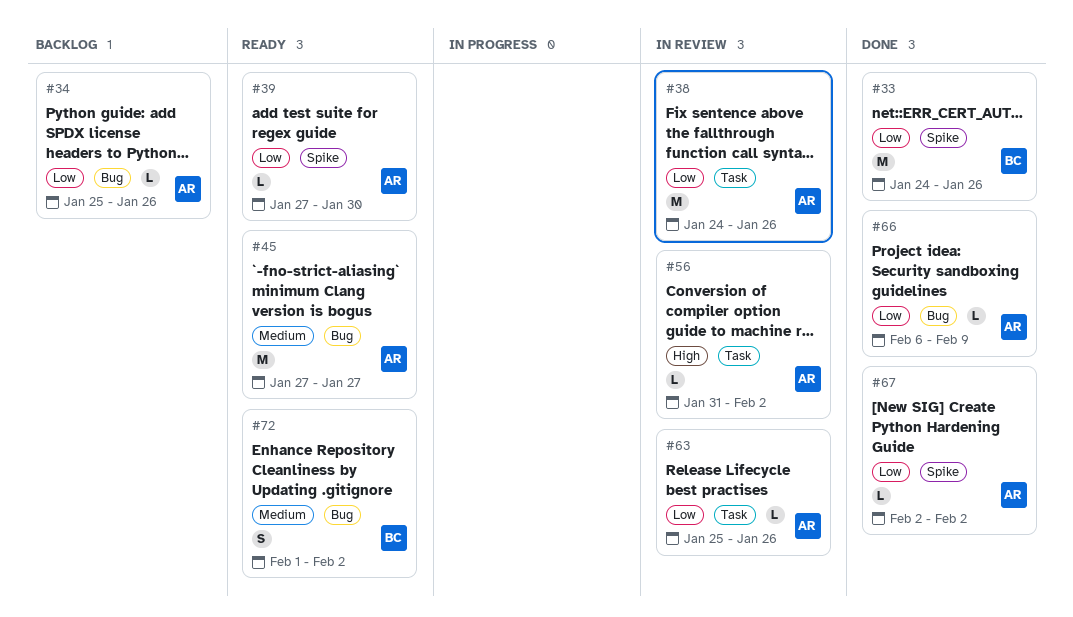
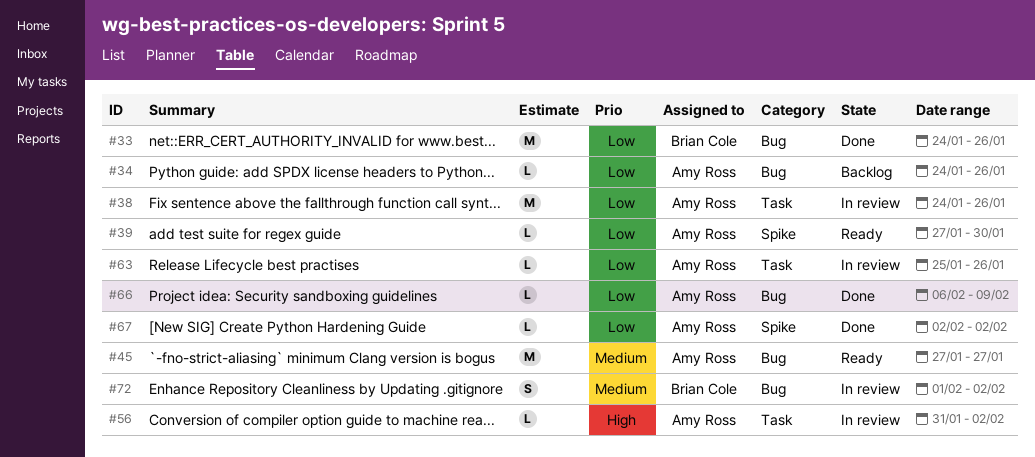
#33, label: Spike -> Bug
#34, start: Jan 25 -> Jan 24
#72, status: Ready -> In review

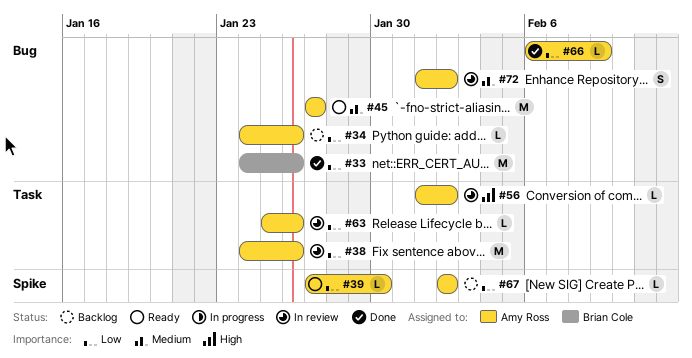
#56, start: Jan 31 -> Feb 1
#67, status: Done -> Backlog
#72, owner: Brian Cole -> Amy Ross

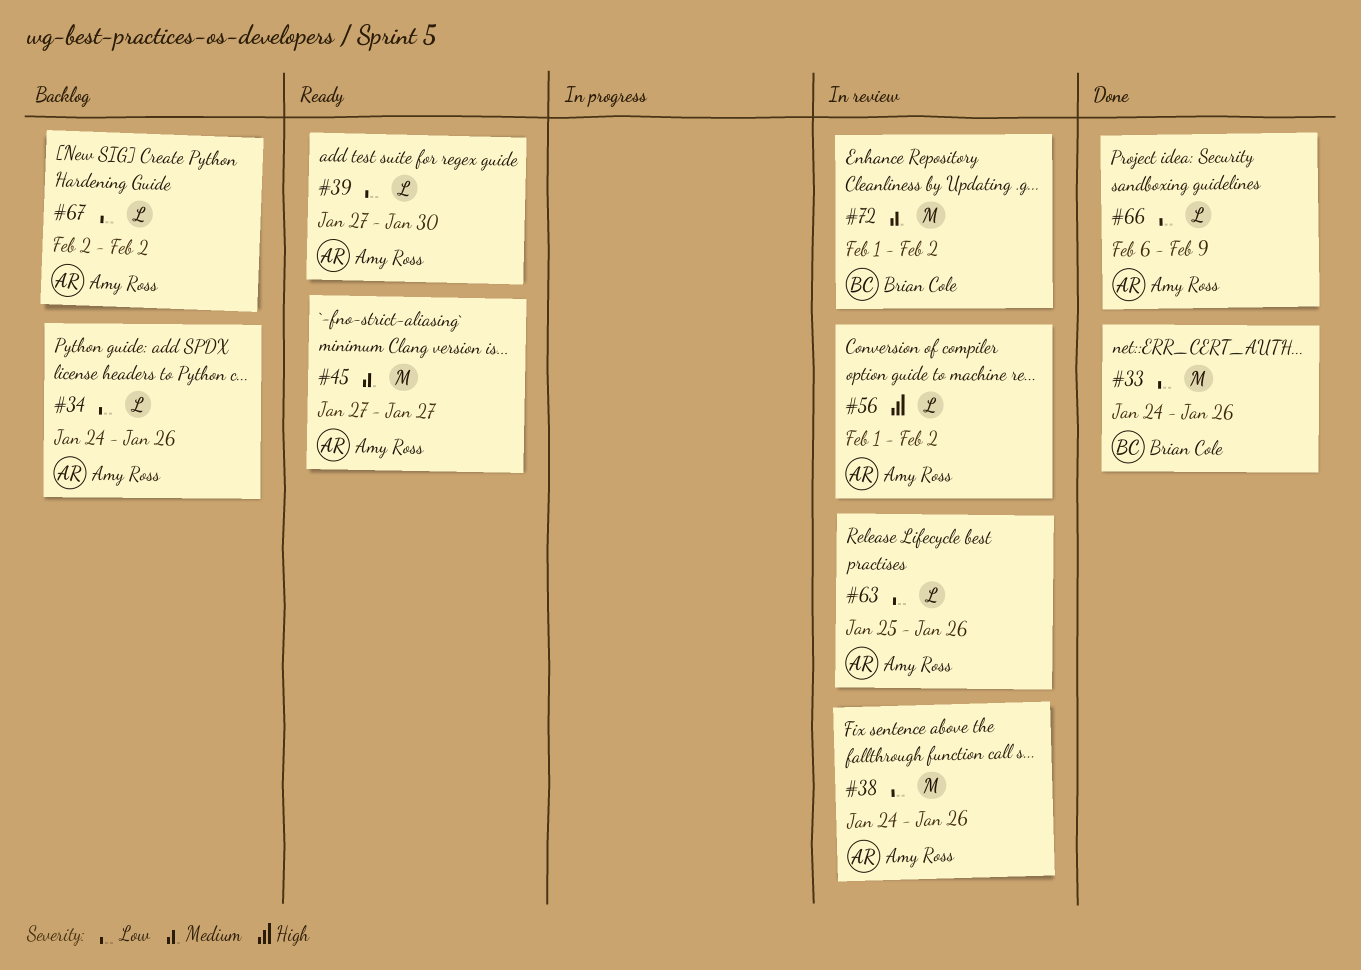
#72, owner: Amy Ross -> Brian Cole
#72, estimate: S -> M

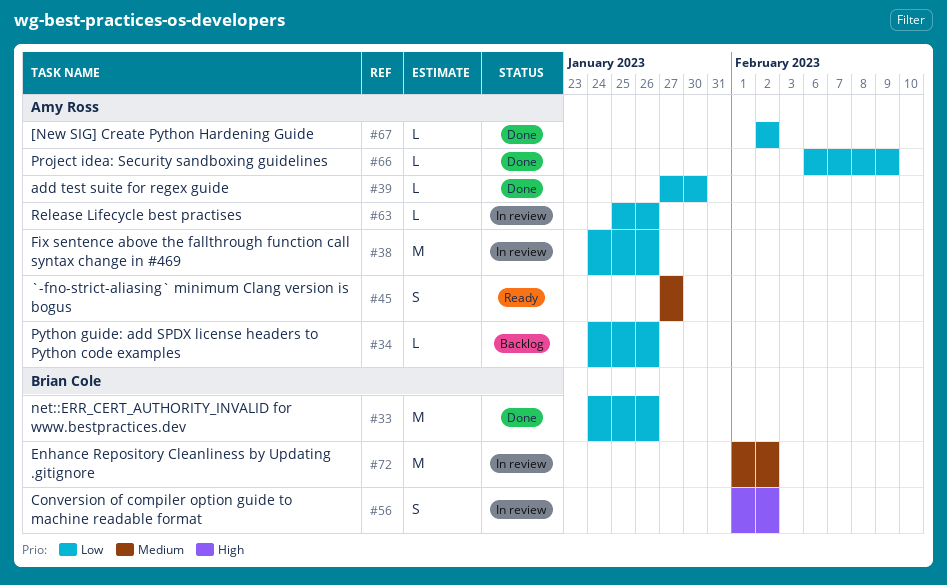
#39, status: Ready -> Done
#45, estimate: M -> S
#56, owner: Amy Ross -> Brian Cole
#56, estimate: L -> S
#67, status: Backlog -> Done

